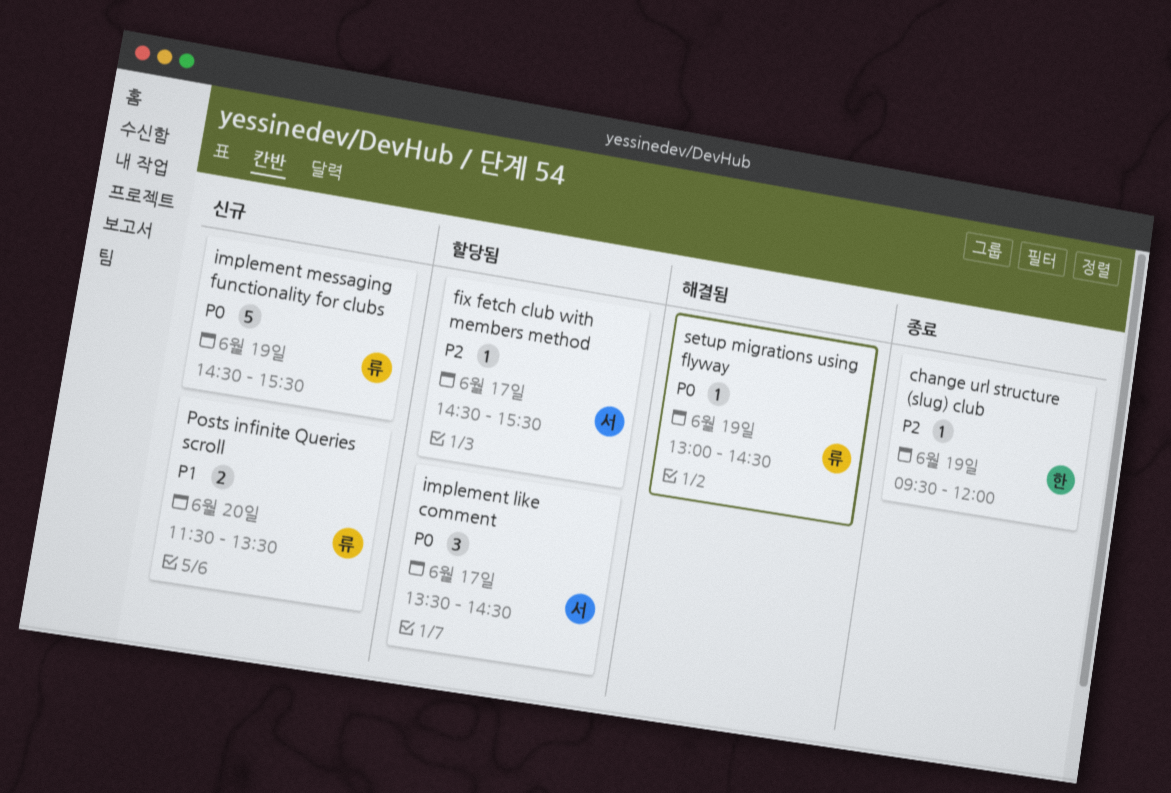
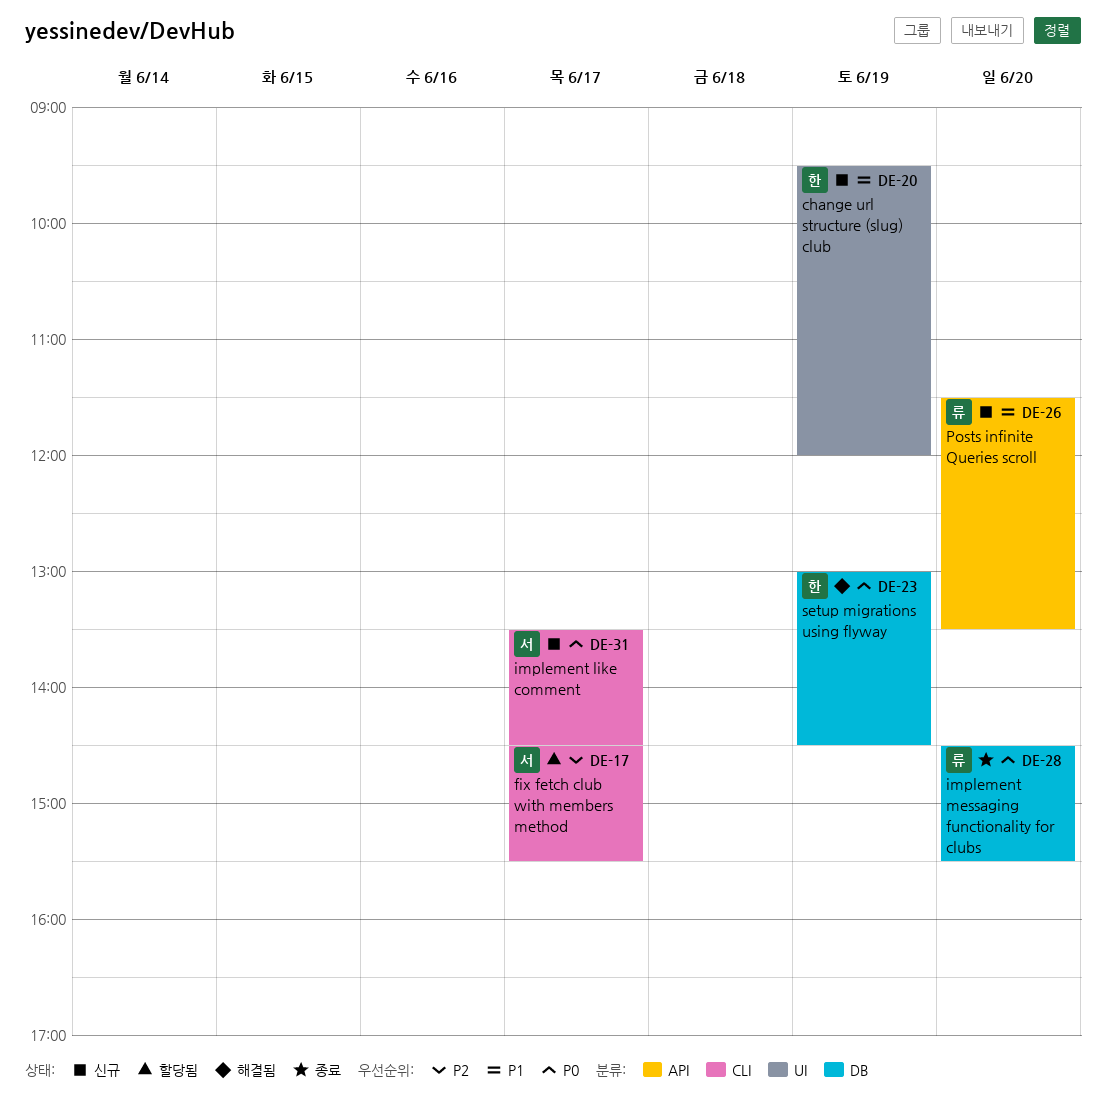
change url structure (slug) club, status: 종료 -> 신규
change url structure (slug) club, priority: P2 -> P1
implement like comment, status: 할당됨 -> 신규
implement messaging functionality for clubs, status: 신규 -> 종료
implement messaging functionality for clubs, day: Jun 19 -> Jun 20
setup migrations using flyway, owner: 류 -> 한

